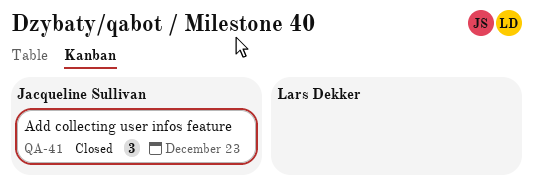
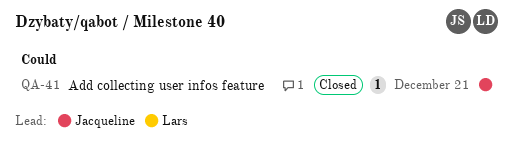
QA-41, estimate: 3 -> 1
QA-41, due: Dec 23 -> Dec 21

